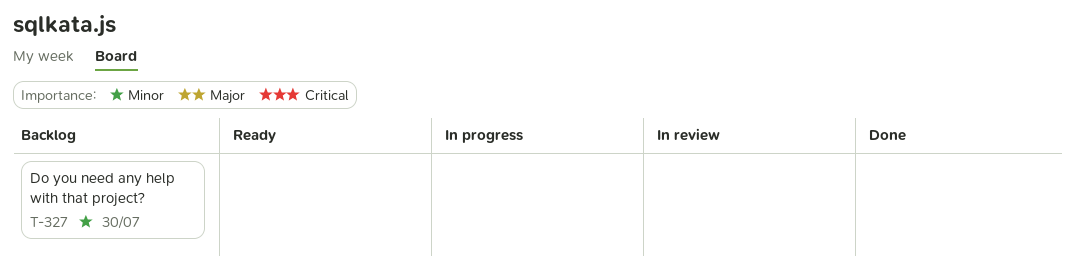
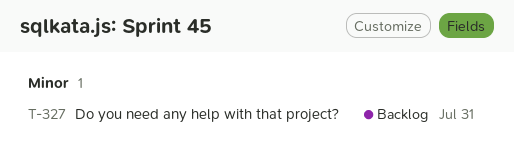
T-327, due: Jul 30 -> Jul 31

